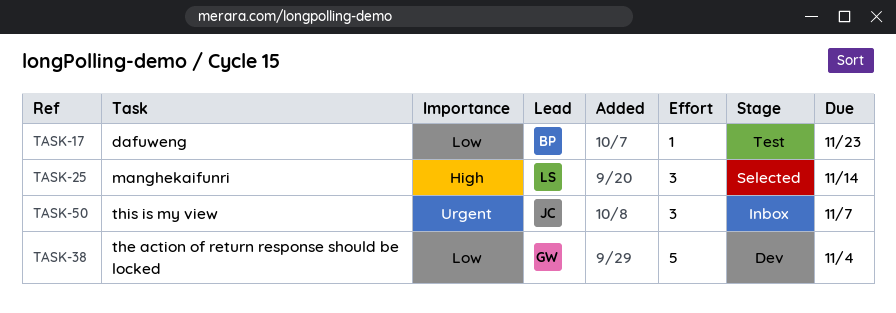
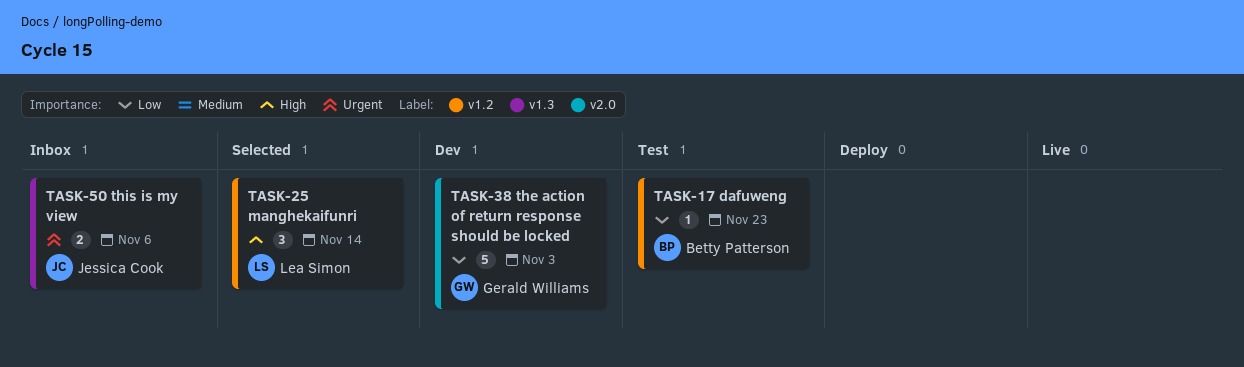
TASK-38, due: Nov 4 -> Nov 3
TASK-50, estimate: 3 -> 2
TASK-50, due: Nov 7 -> Nov 6

